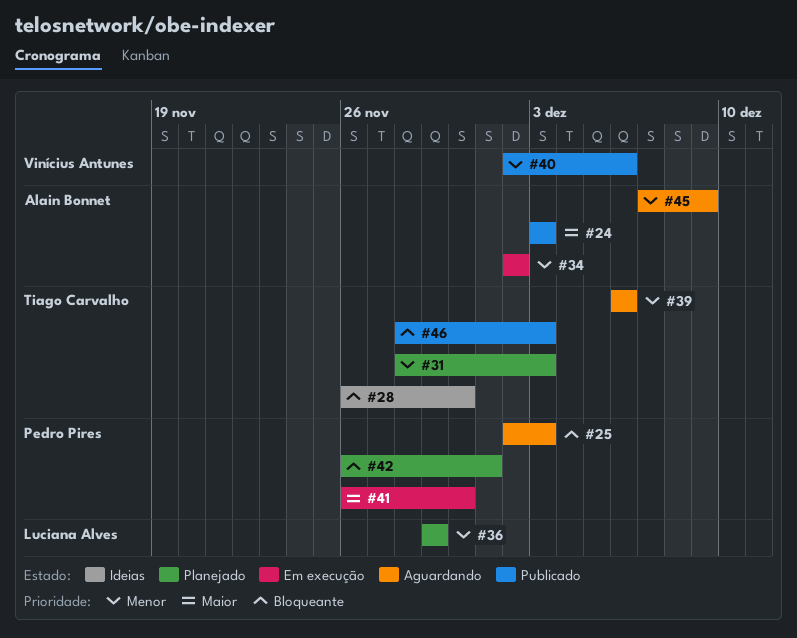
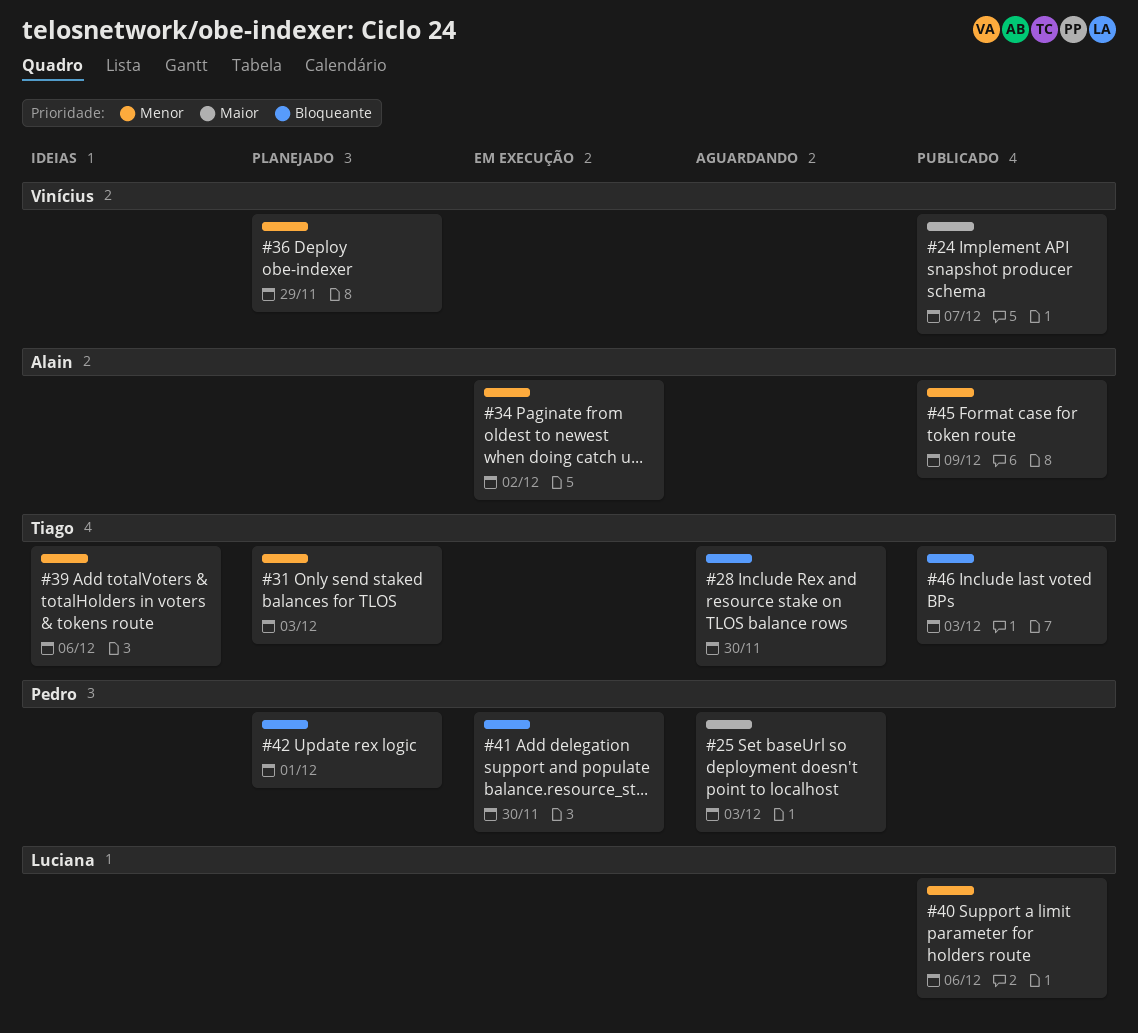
#24, owner: Alain Bonnet -> Vinícius Antunes
#24, due: Dec 3 -> Dec 7
#25, priority: Bloqueante -> Maior
#28, status: Ideias -> Aguardando
#36, owner: Luciana Alves -> Vinícius Antunes
#39, status: Aguardando -> Ideias
#40, owner: Vinícius Antunes -> Luciana Alves
#41, priority: Maior -> Bloqueante
#45, status: Aguardando -> Publicado

